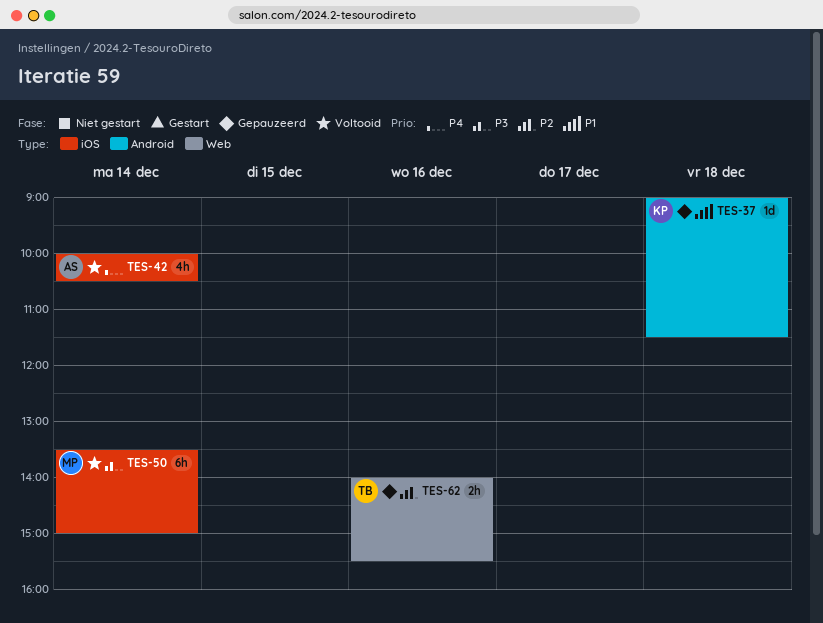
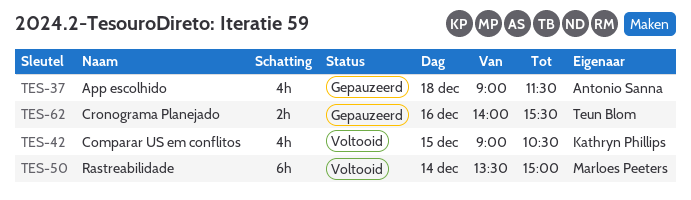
TES-37, owner: Kathryn Phillips -> Antonio Sanna
TES-37, estimate: 1d -> 4h
TES-42, owner: Antonio Sanna -> Kathryn Phillips
TES-42, day: Dec 14 -> Dec 15
TES-42, begins: 10:00 -> 09:00

